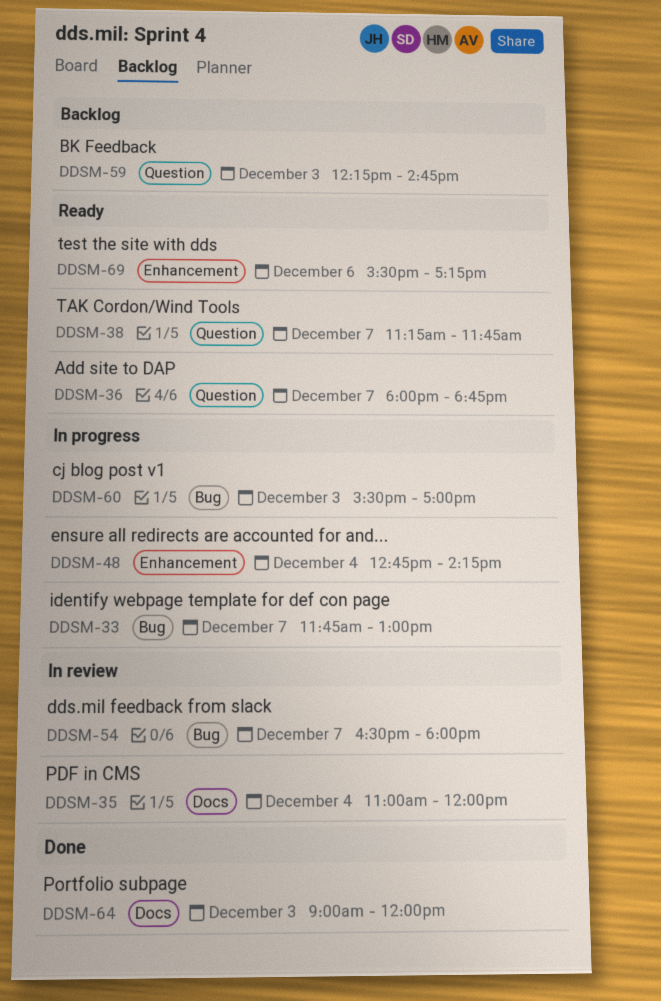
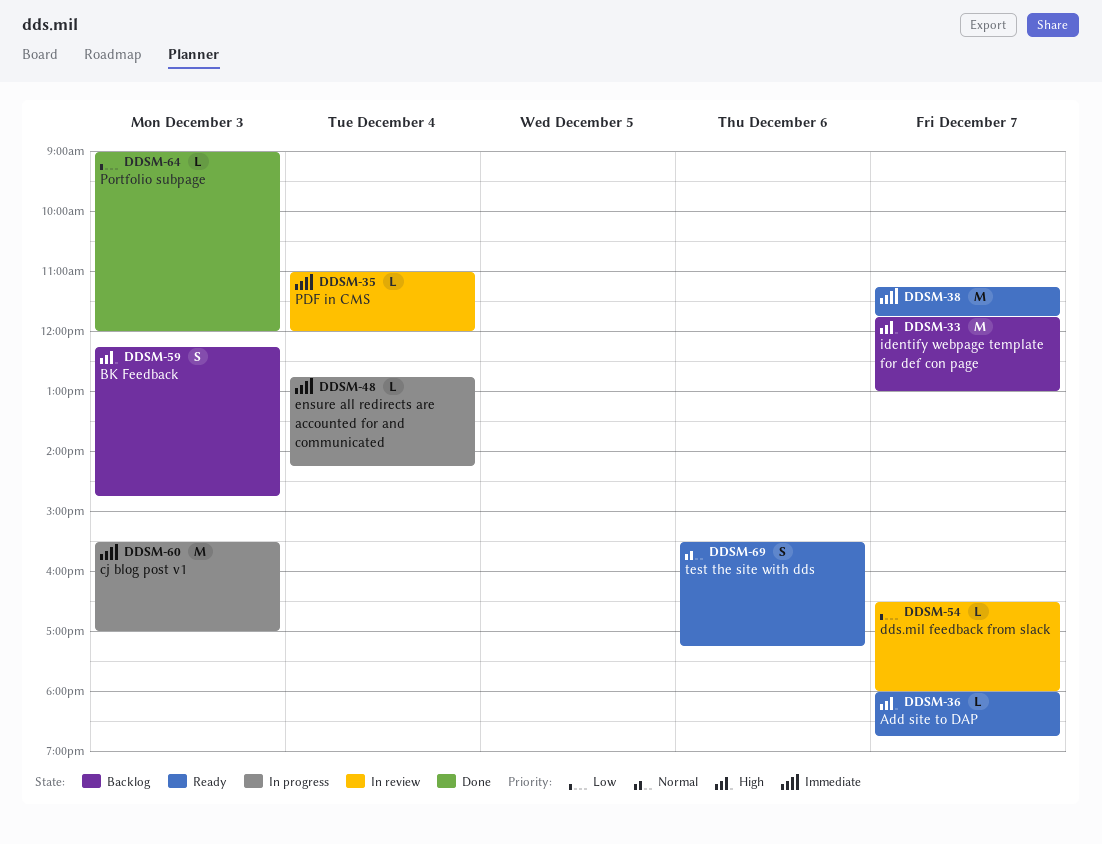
DDSM-33, status: In progress -> Backlog

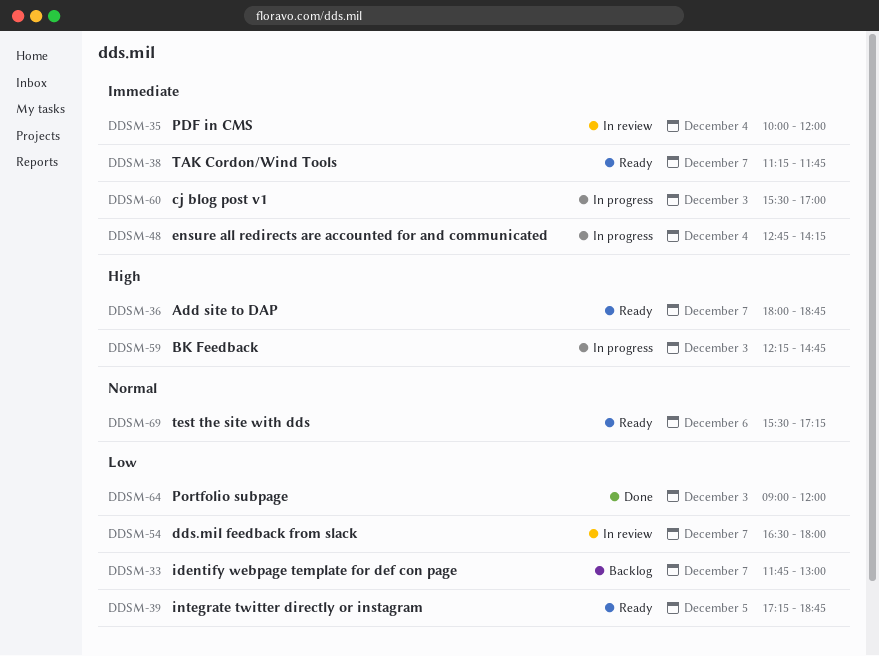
DDSM-33, priority: High -> Low
DDSM-35, begins: 11:00 -> 10:00
DDSM-39: none -> present
DDSM-59, status: Backlog -> In progress

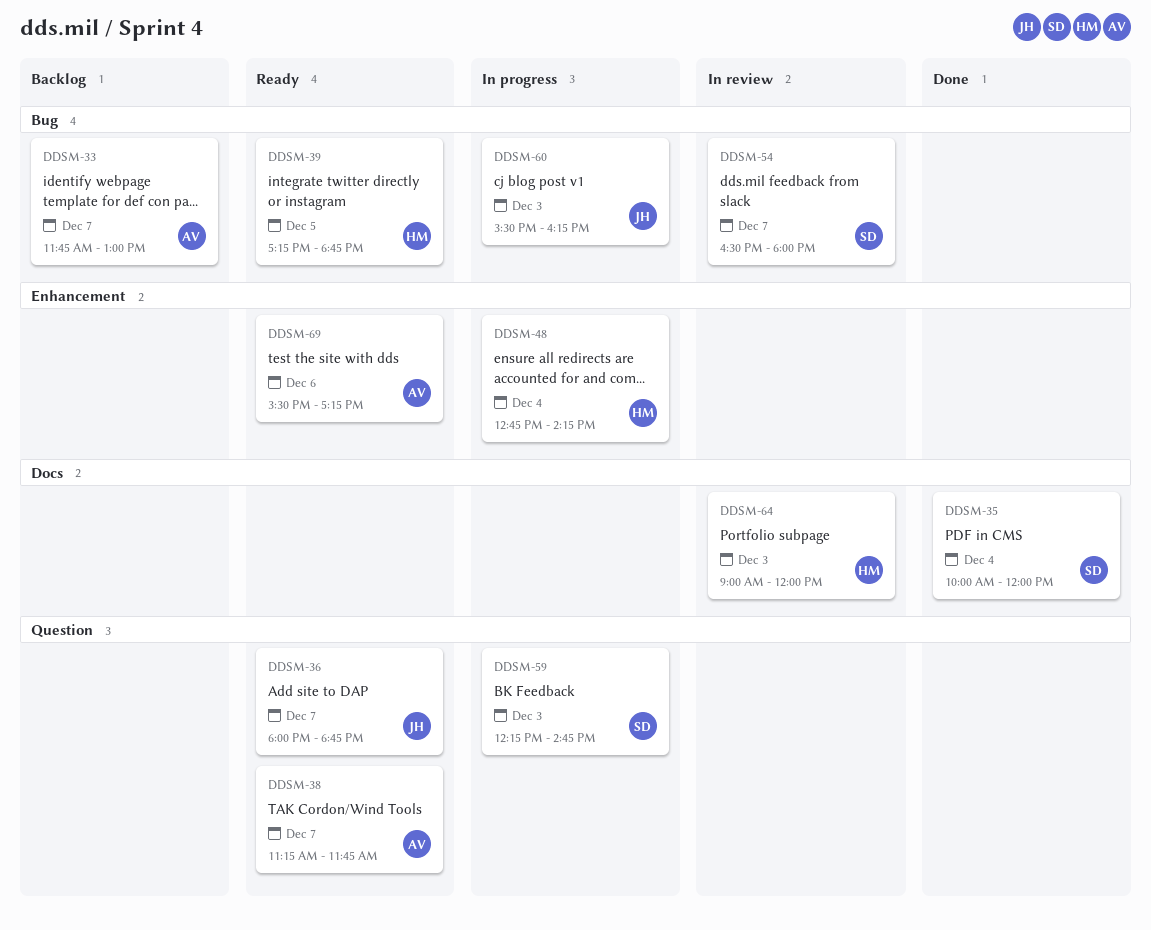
DDSM-35, status: In review -> Done
DDSM-60, ends: 17:00 -> 16:15
DDSM-64, status: Done -> In review

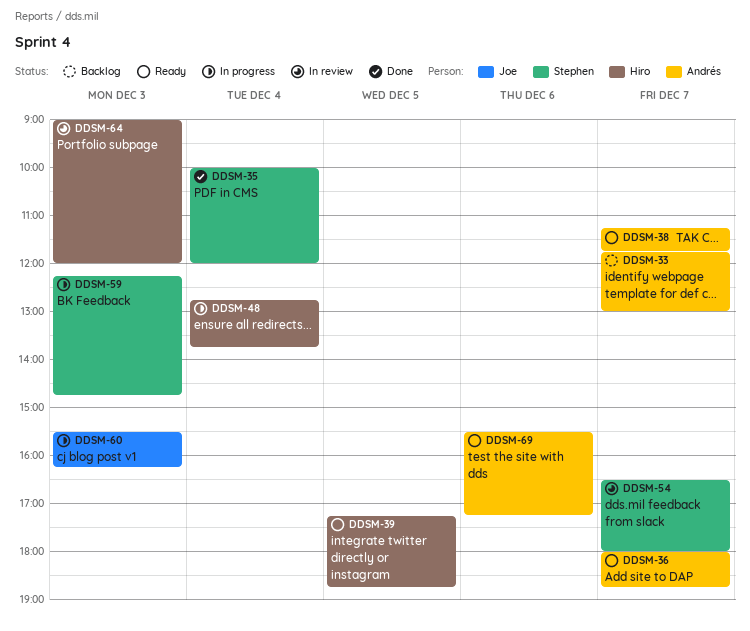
DDSM-36, owner: Joe -> Andrés
DDSM-48, ends: 14:15 -> 13:45

